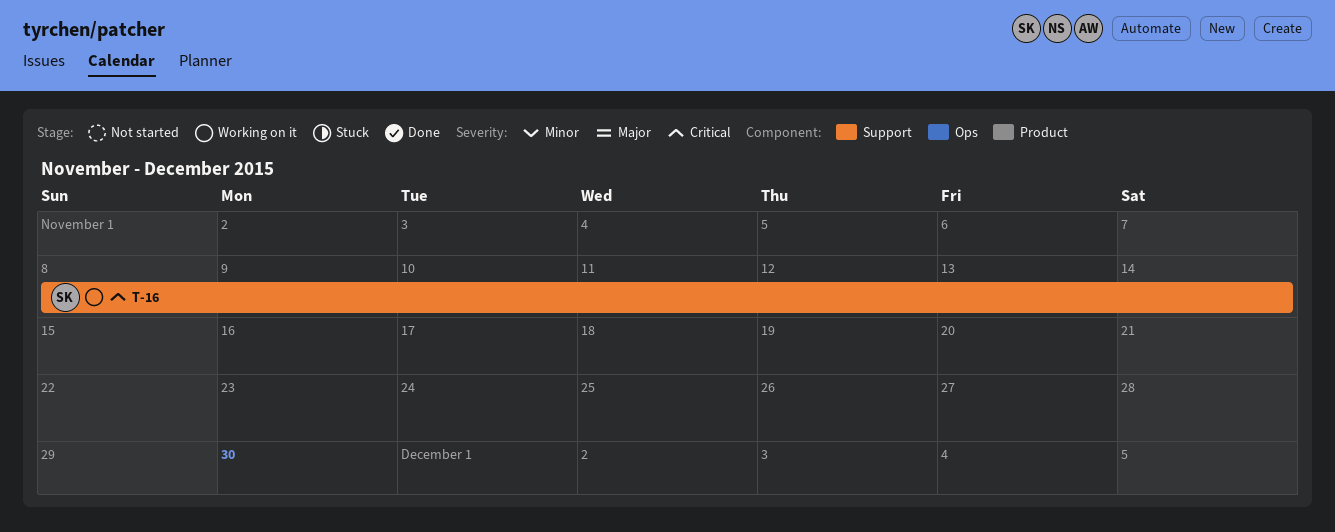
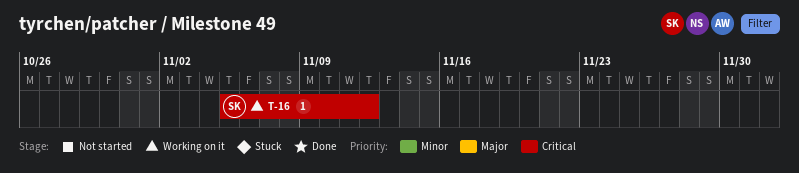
T-16, start: Nov 8 -> Nov 5
T-16, due: Nov 14 -> Nov 12

